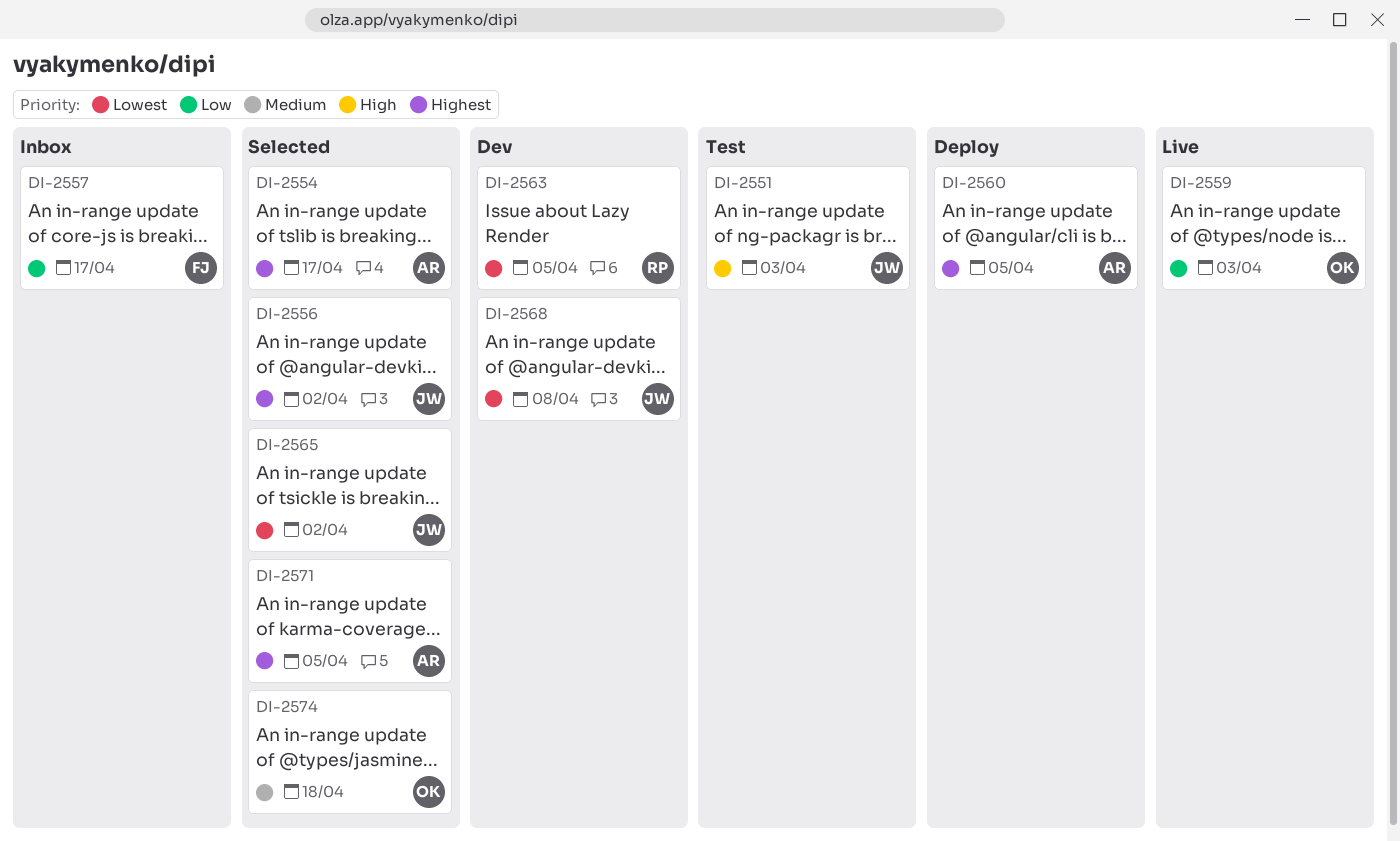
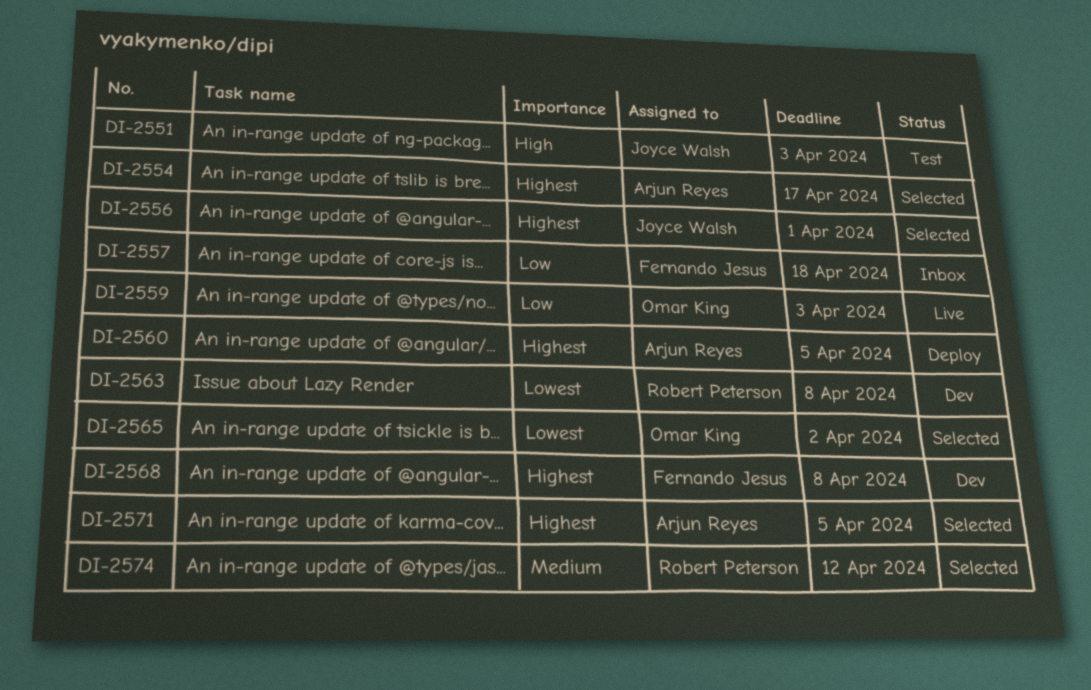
DI-2556, due: Apr 2 -> Apr 1
DI-2557, due: Apr 17 -> Apr 18
DI-2563, due: Apr 5 -> Apr 8
DI-2565, owner: Joyce Walsh -> Omar King
DI-2568, owner: Joyce Walsh -> Fernando Jesus
DI-2568, priority: Lowest -> Highest
DI-2574, owner: Omar King -> Robert Peterson
DI-2574, due: Apr 18 -> Apr 12

